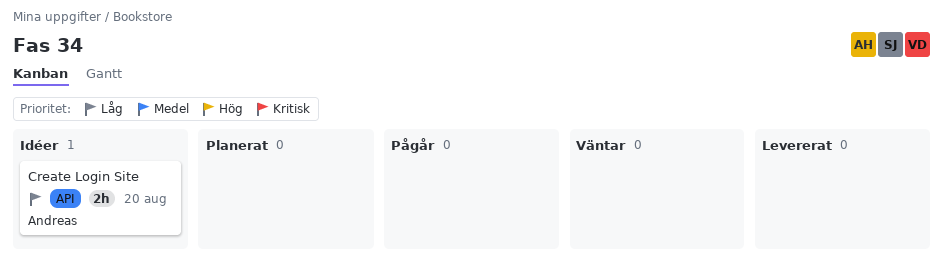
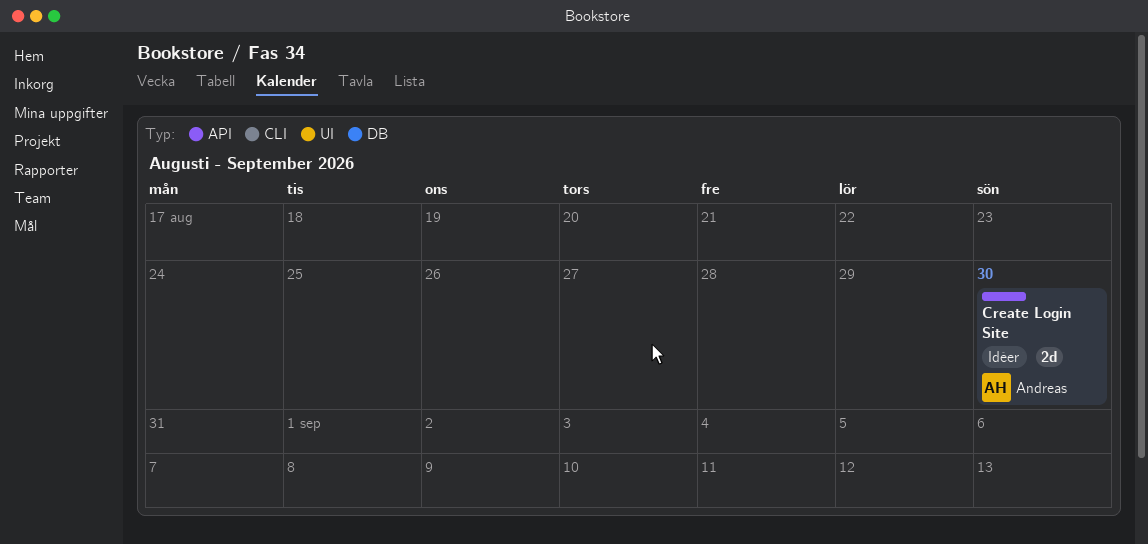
Create Login Site, estimate: 2h -> 2d
Create Login Site, due: Aug 20 -> Aug 30

